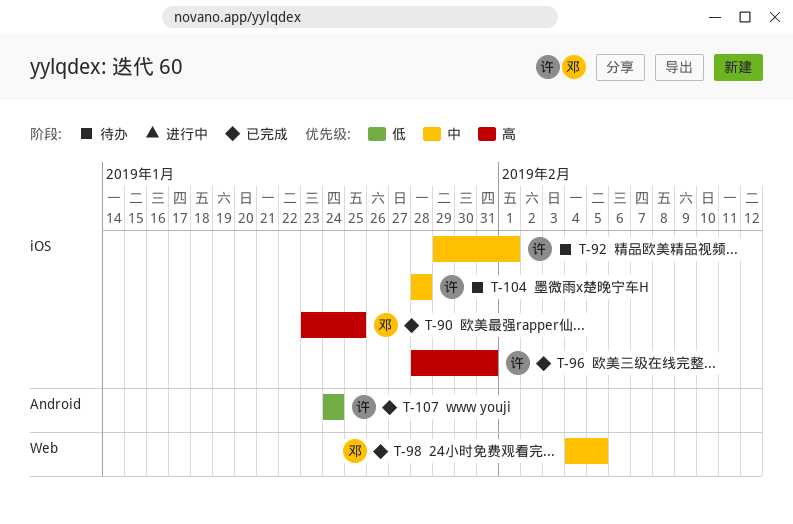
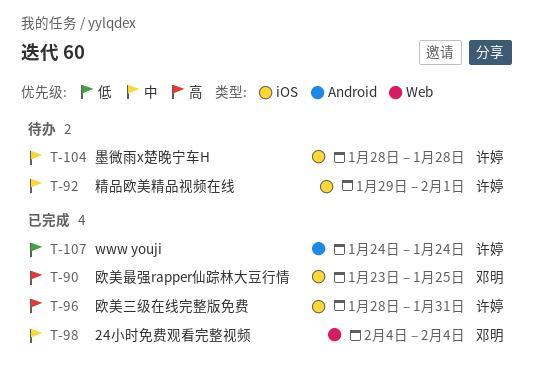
T-98, due: Feb 5 -> Feb 4

